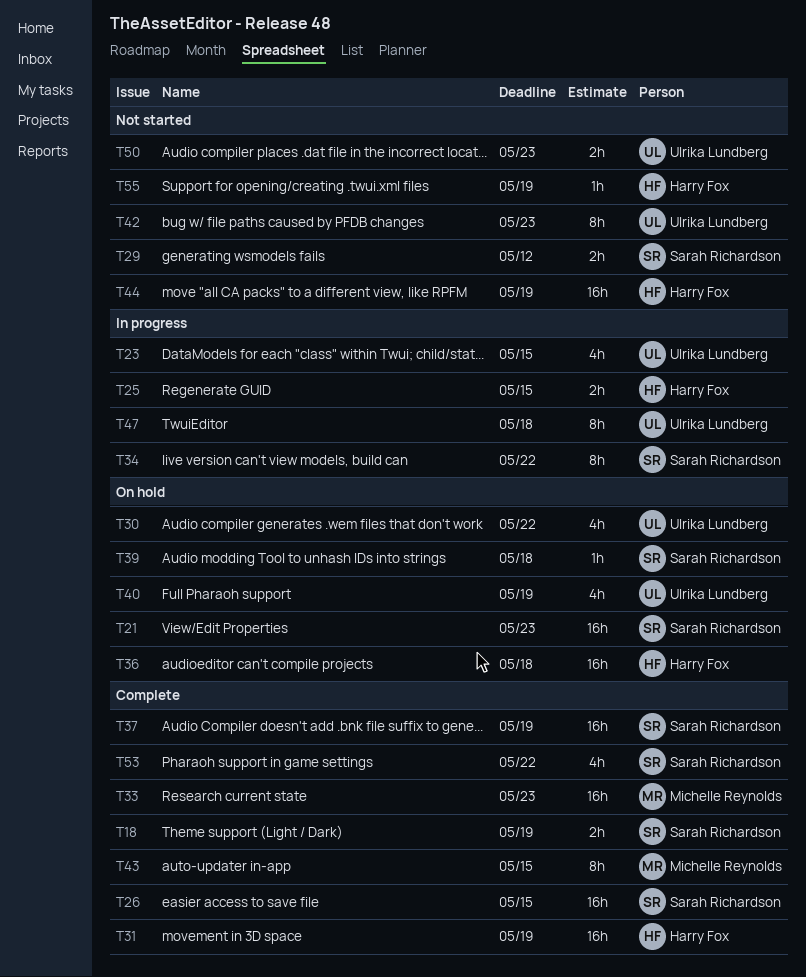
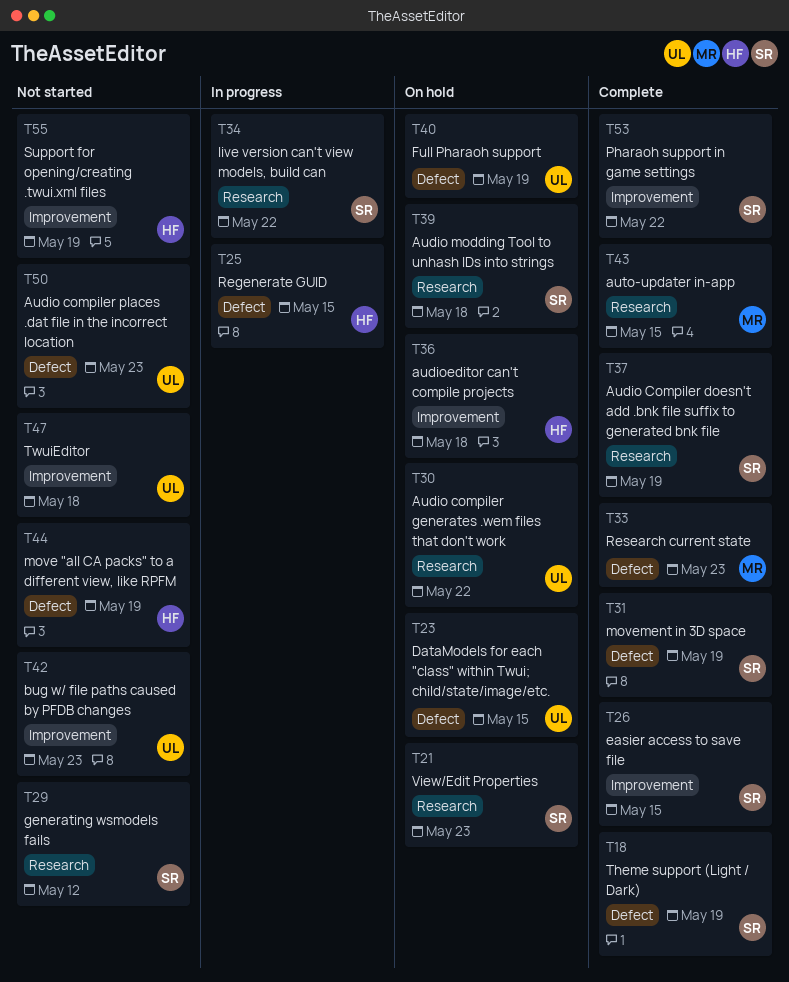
T23, status: In progress -> On hold
T31, owner: Harry Fox -> Sarah Richardson
T47, status: In progress -> Not started

